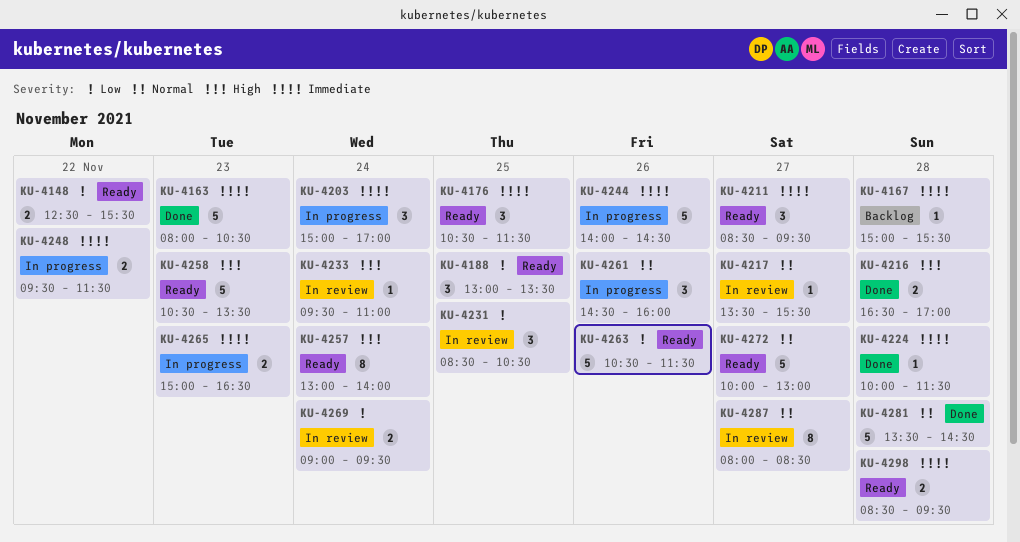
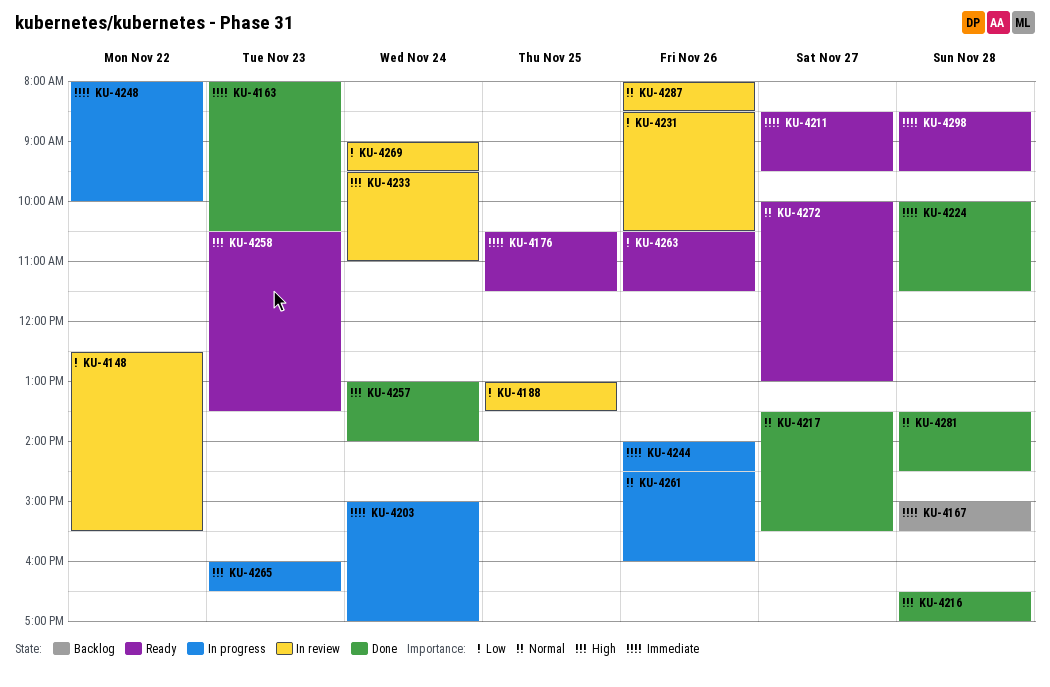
KU-4148, status: Ready -> In review
KU-4188, status: Ready -> In review
KU-4217, status: In review -> Done
KU-4231, day: Nov 25 -> Nov 26
KU-4248, begins: 09:30 -> 08:00
KU-4248, ends: 11:30 -> 10:00
KU-4257, status: Ready -> Done
KU-4265, priority: Immediate -> High
KU-4265, begins: 15:00 -> 16:00
KU-4287, day: Nov 27 -> Nov 26

